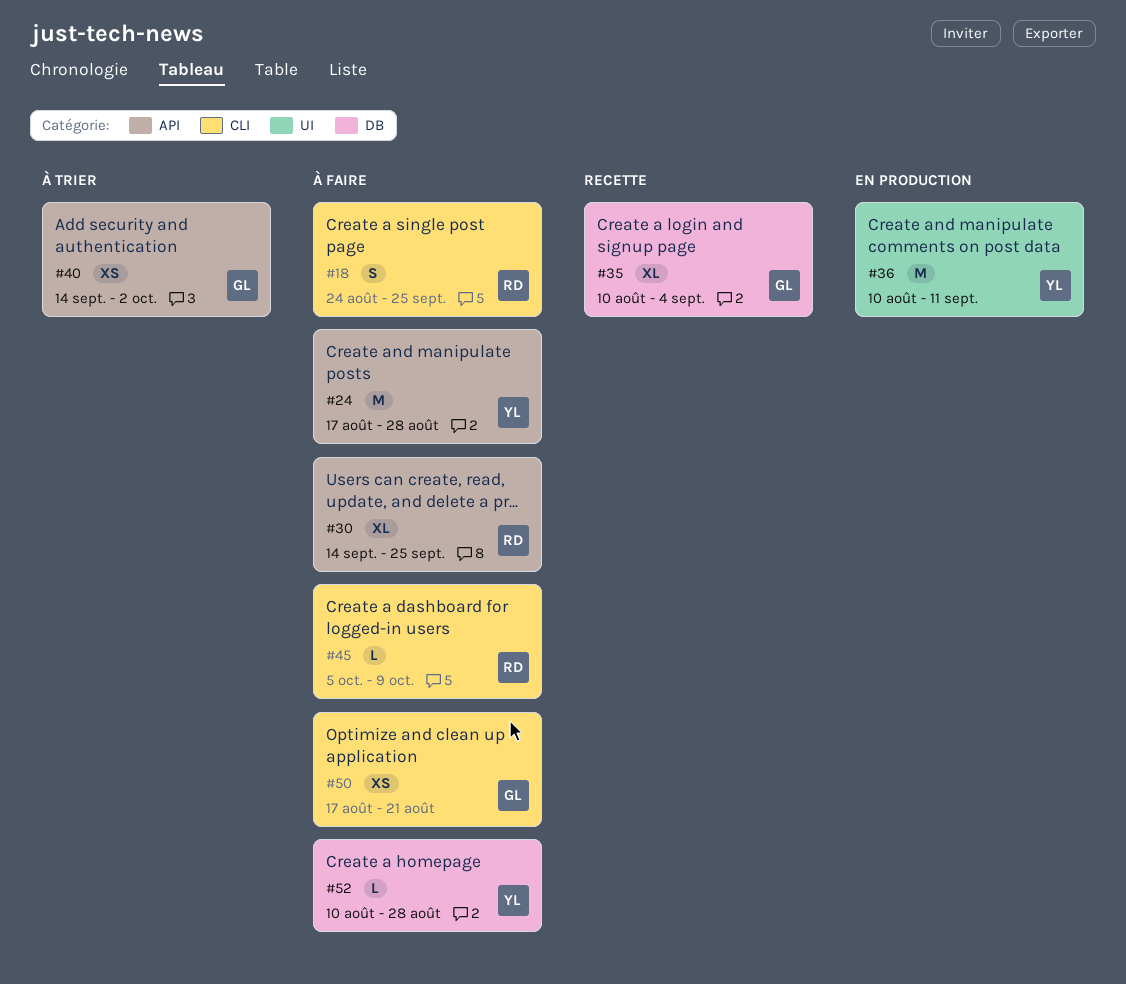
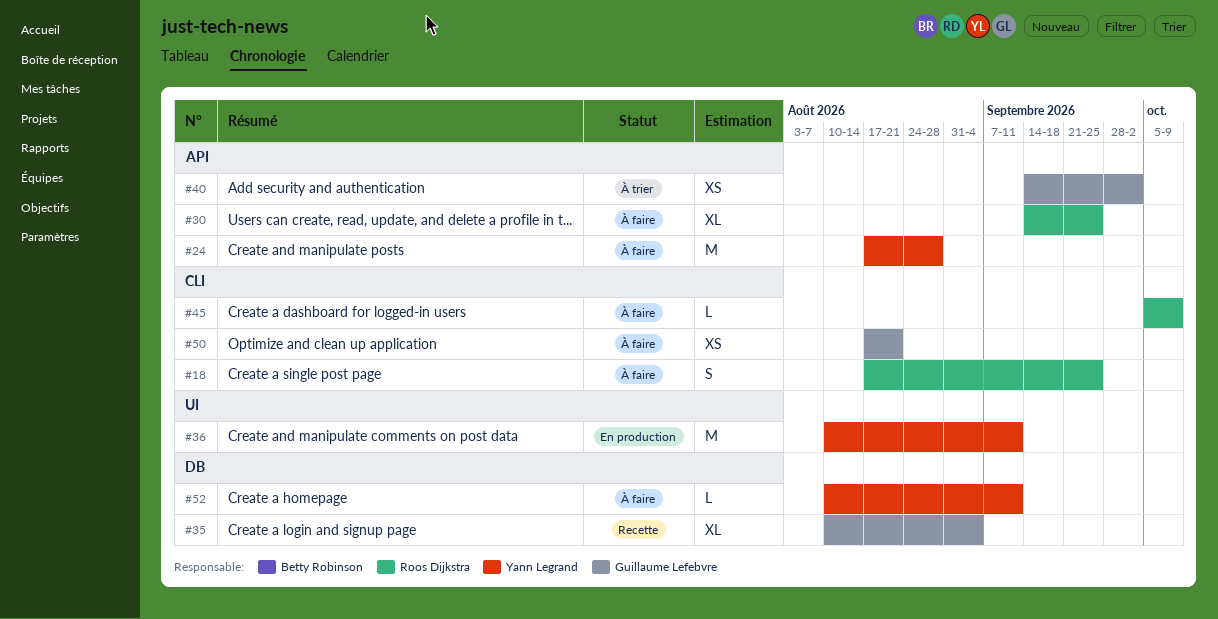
#18, start: Aug 24 -> Aug 17
#52, due: Aug 28 -> Sep 11

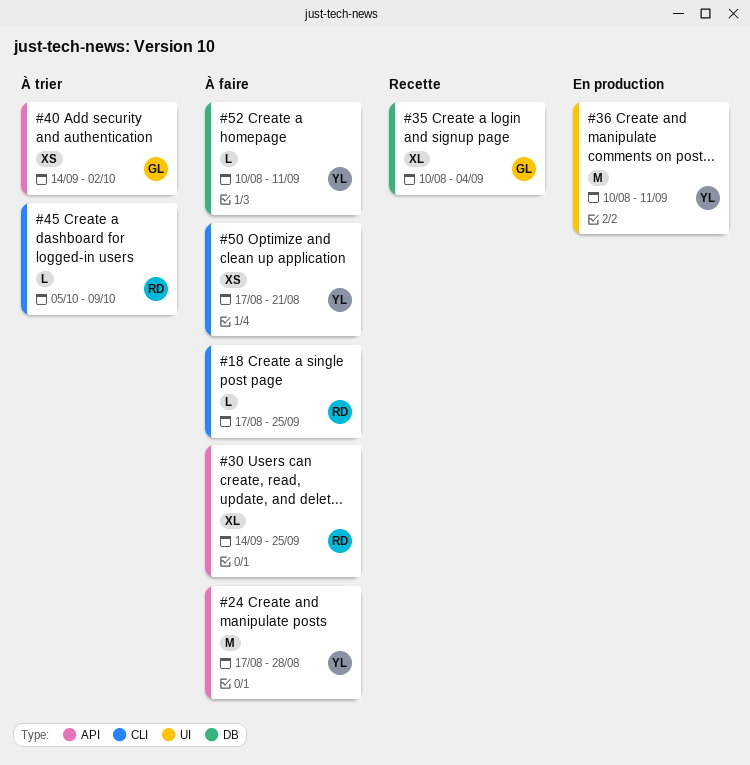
#18, estimate: S -> L
#45, status: À faire -> À trier
#50, owner: Guillaume Lefebvre -> Yann Legrand

